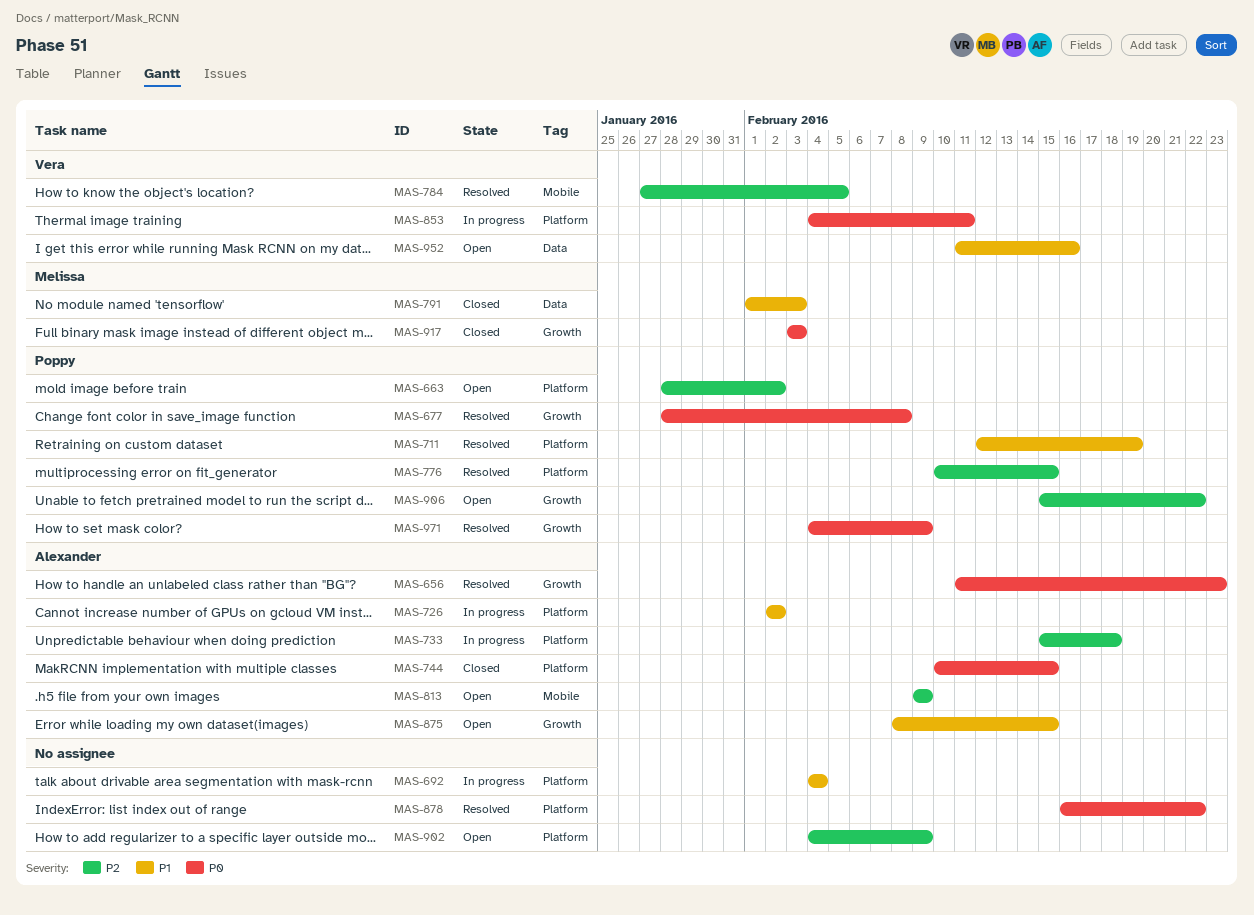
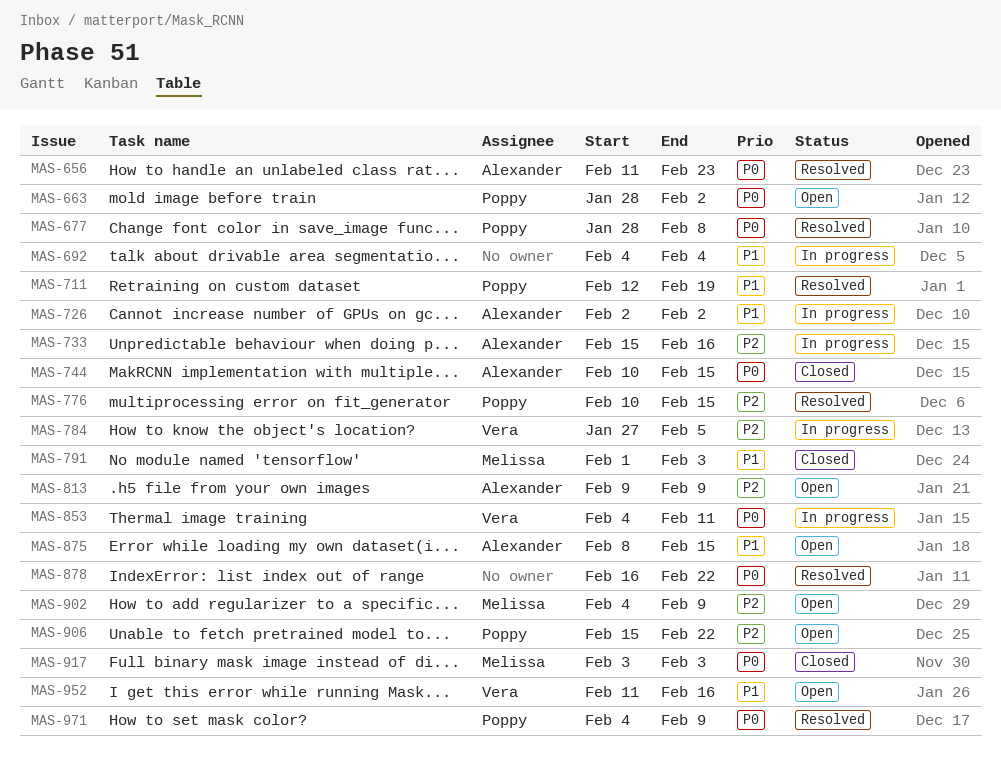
MAS-663, priority: P2 -> P0
MAS-733, due: Feb 18 -> Feb 16
MAS-784, status: Resolved -> In progress
MAS-902, owner: none -> Melissa

